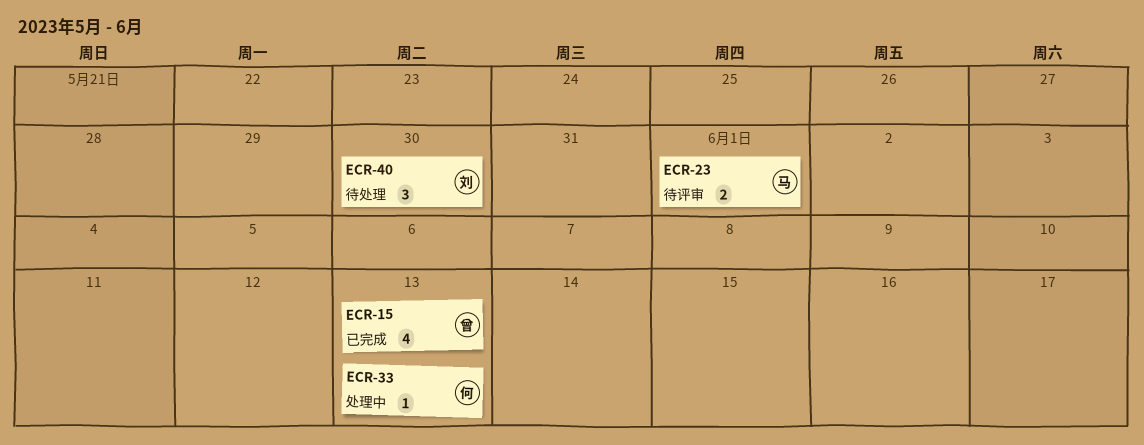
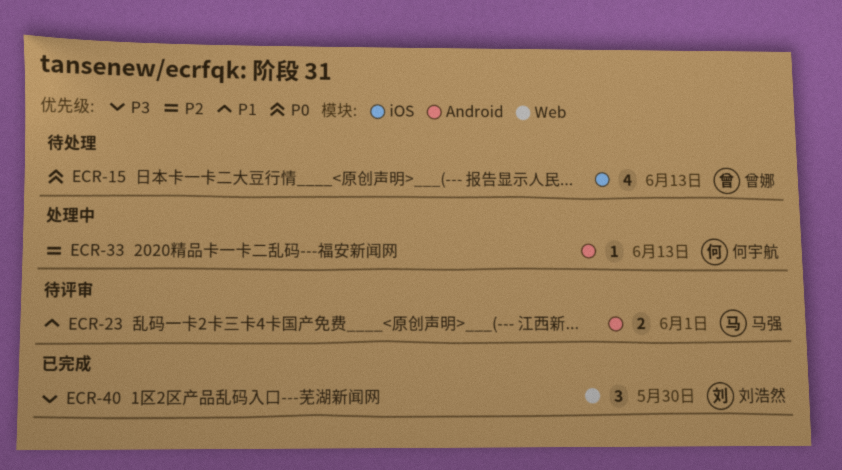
ECR-15, status: 已完成 -> 待处理
ECR-40, status: 待处理 -> 已完成

